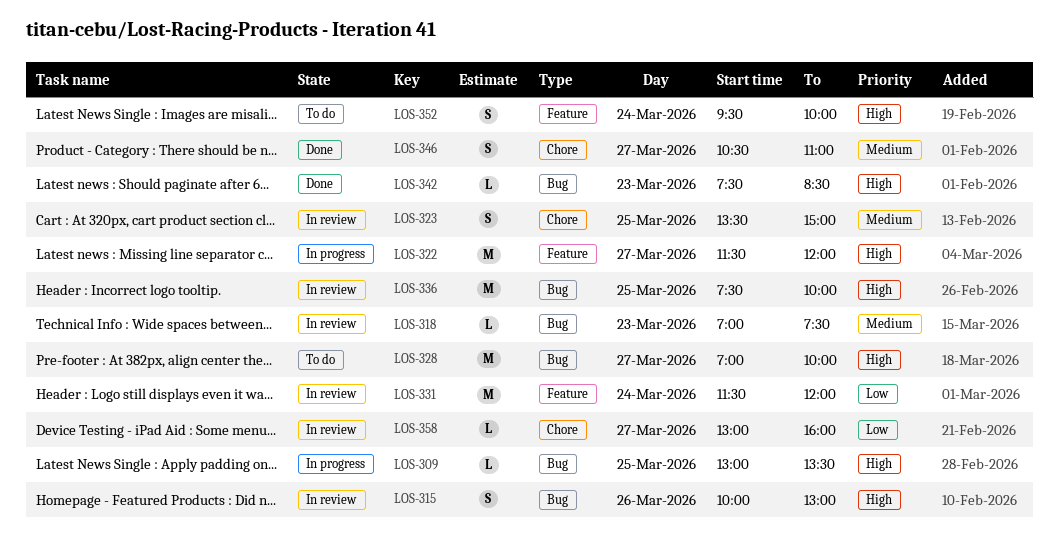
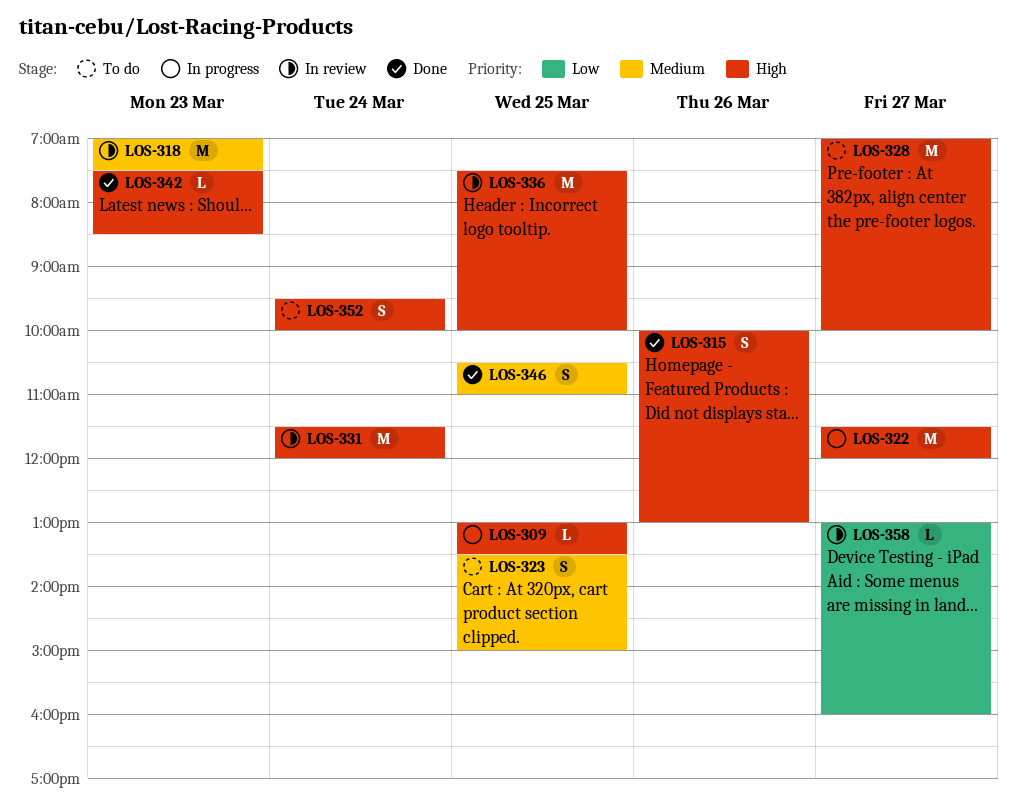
LOS-315, status: In review -> Done
LOS-318, estimate: L -> M
LOS-323, status: In review -> To do
LOS-331, priority: Low -> High
LOS-346, day: Mar 27 -> Mar 25

